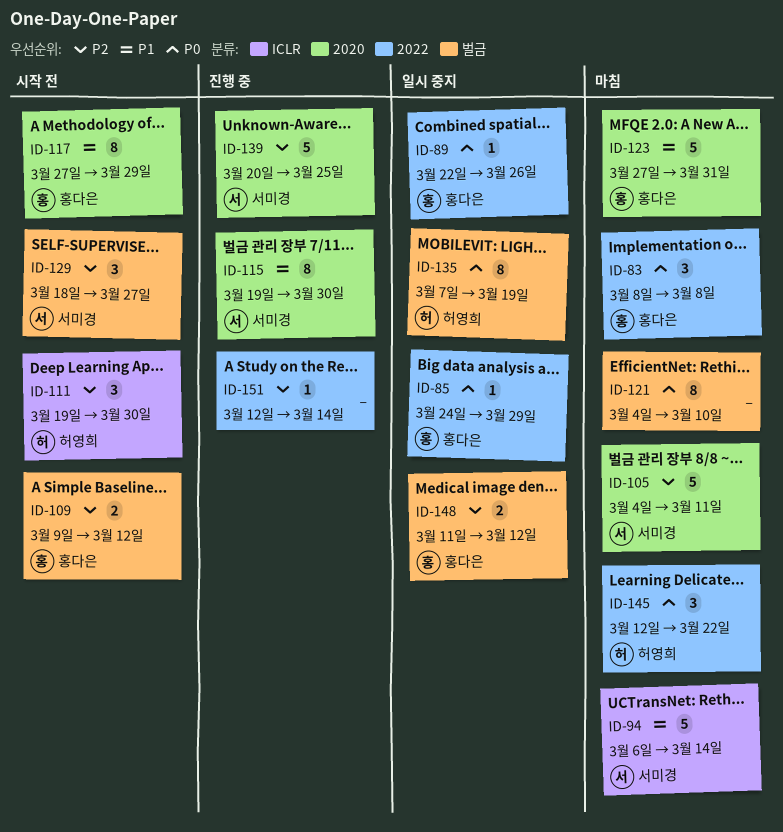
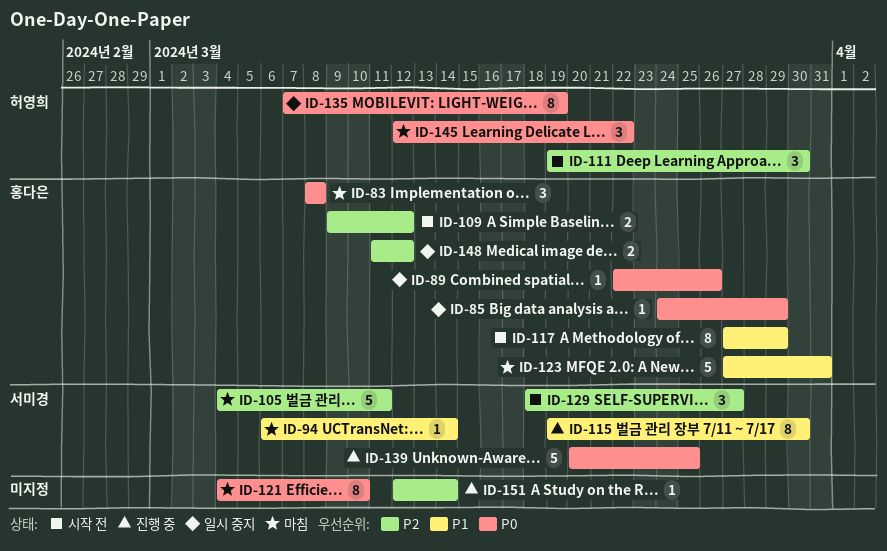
ID-94, estimate: 5 -> 1
ID-139, priority: P2 -> P0

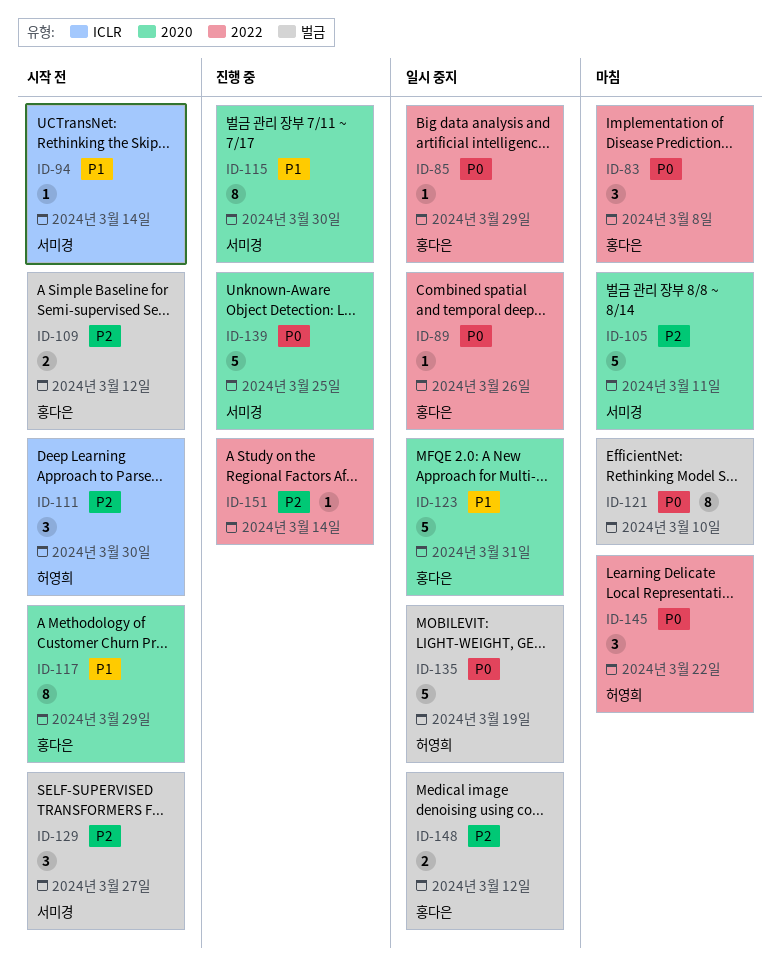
ID-94, status: 마침 -> 시작 전
ID-123, status: 마침 -> 일시 중지
ID-135, estimate: 8 -> 5

